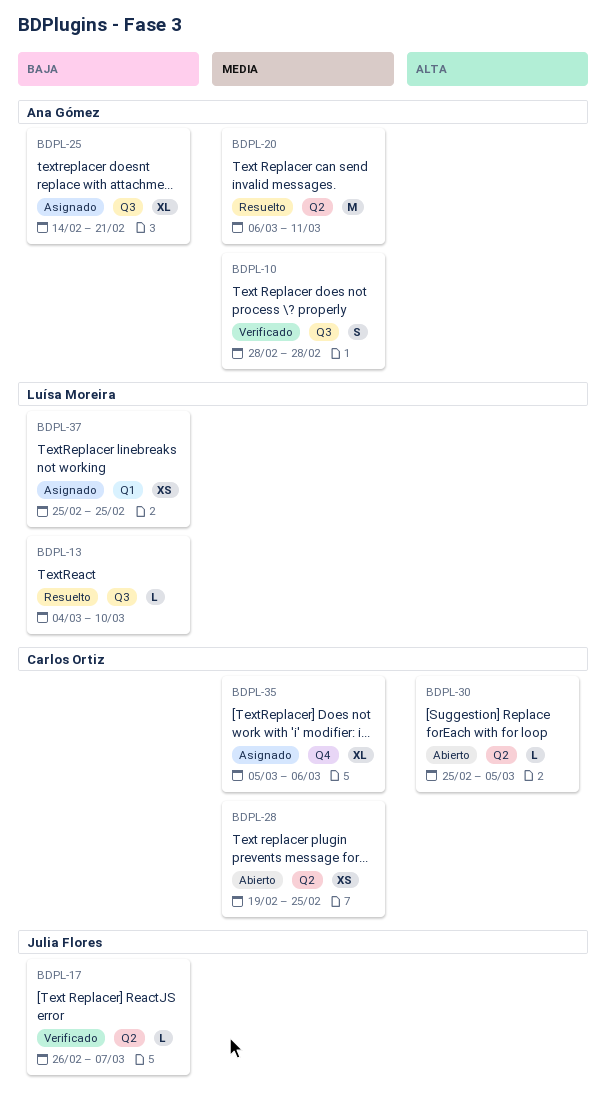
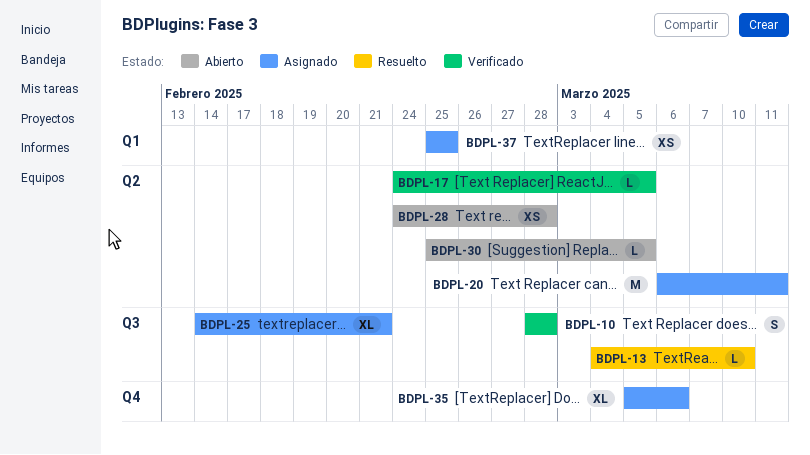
BDPL-17, start: Feb 26 -> Feb 24
BDPL-17, due: Mar 7 -> Mar 5
BDPL-20, status: Resuelto -> Asignado
BDPL-28, start: Feb 19 -> Feb 24
BDPL-28, due: Feb 25 -> Feb 28

